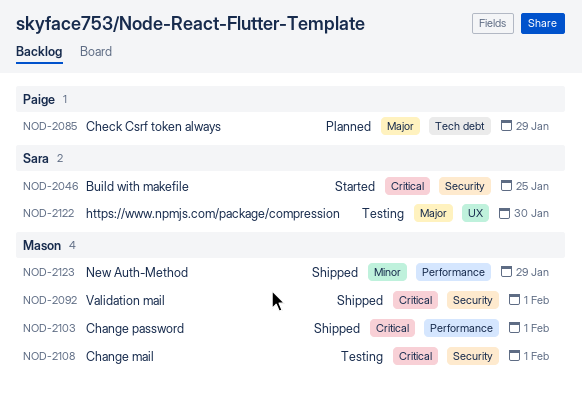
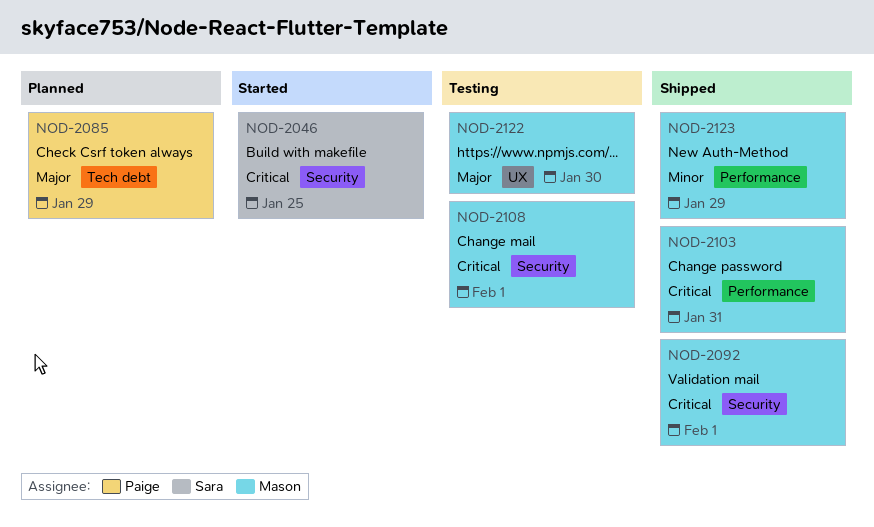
NOD-2103, due: Feb 1 -> Jan 31
NOD-2122, owner: Sara -> Mason

